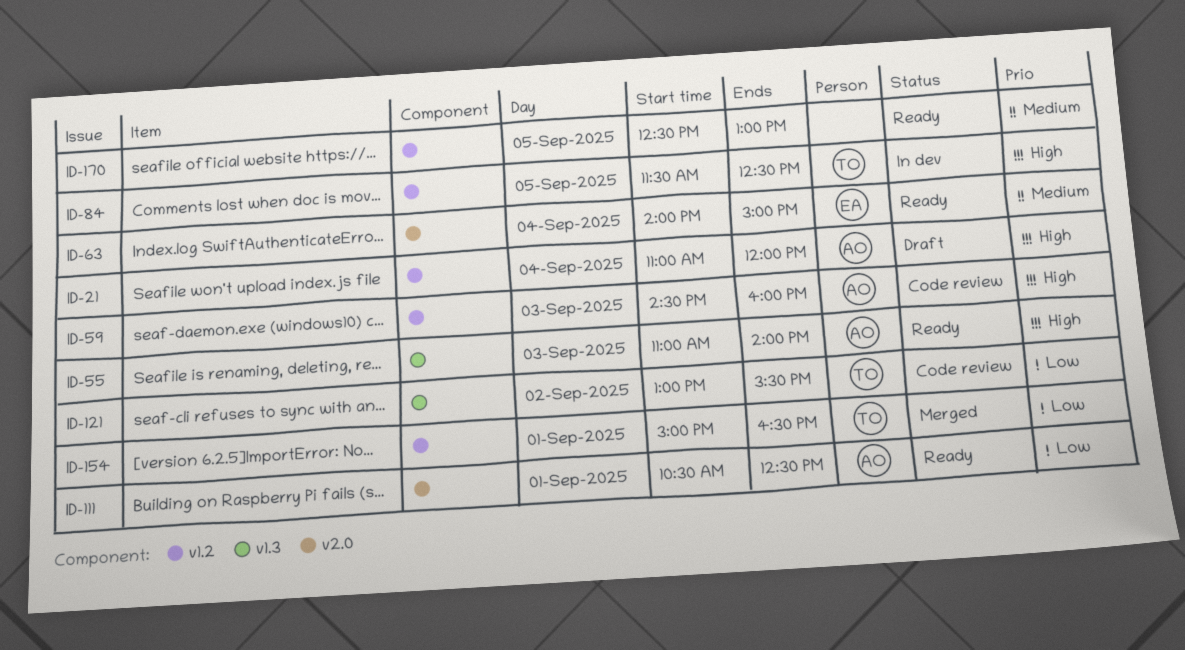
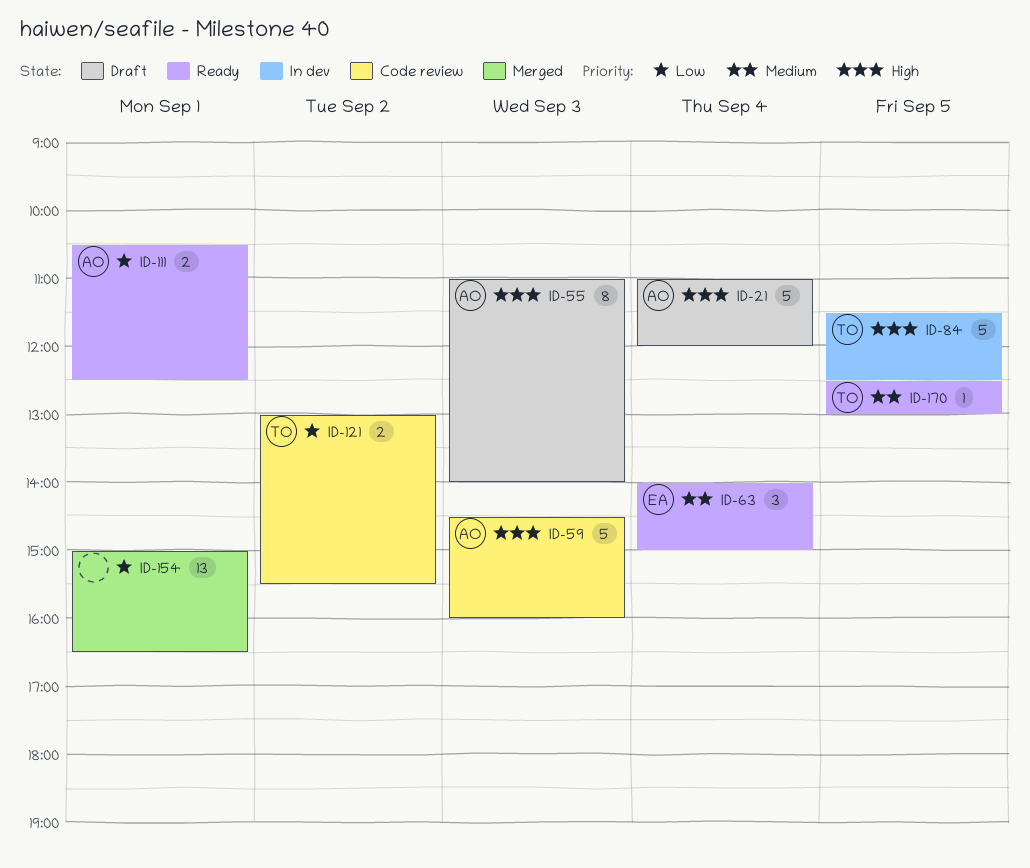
ID-55, status: Ready -> Draft
ID-154, owner: TO -> none
ID-170, owner: none -> TO

